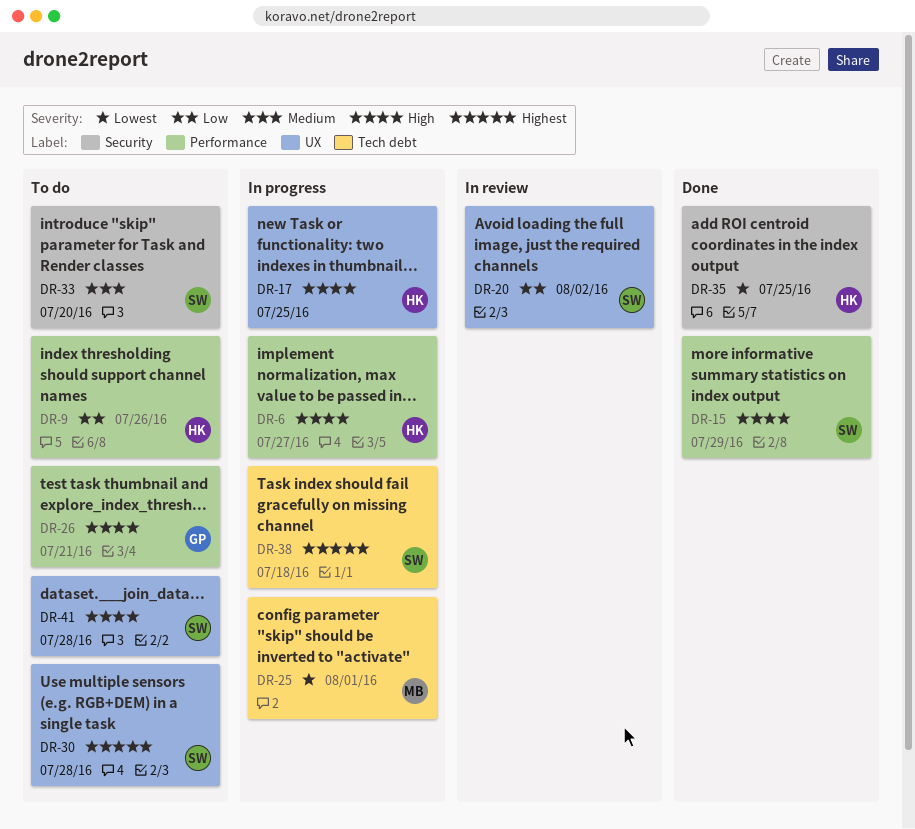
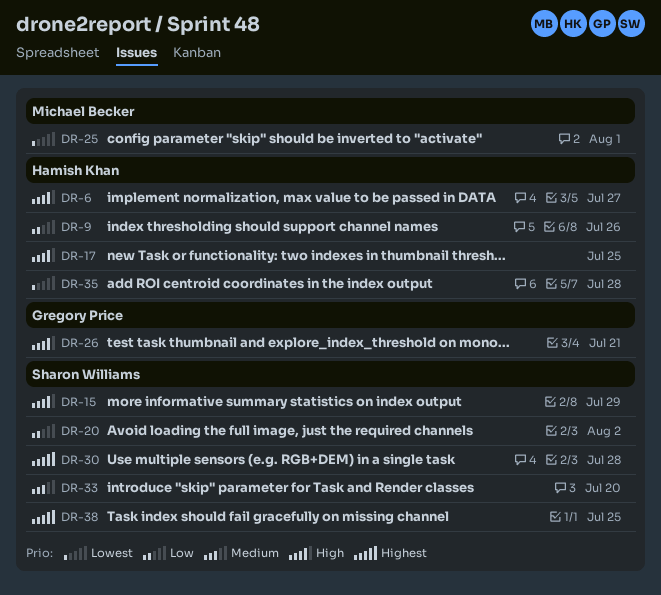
DR-35, due: Jul 25 -> Jul 28
DR-38, due: Jul 18 -> Jul 25
DR-41: present -> none

